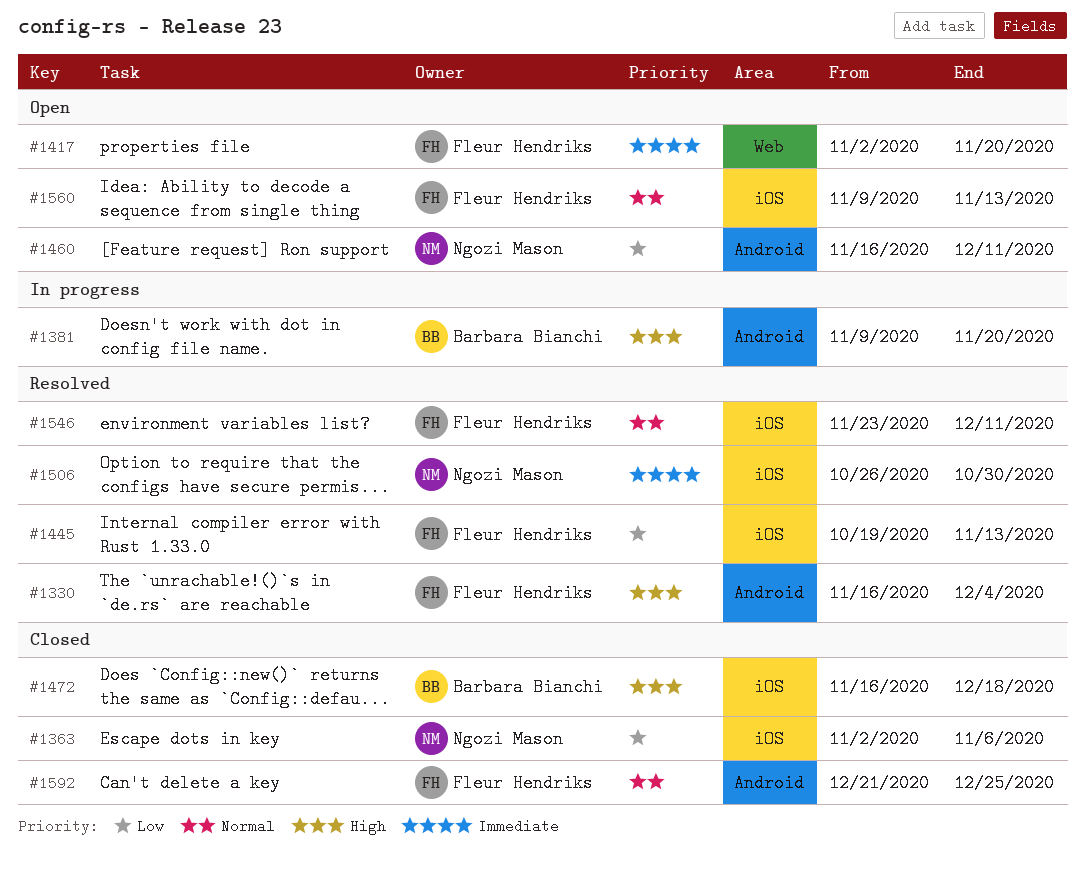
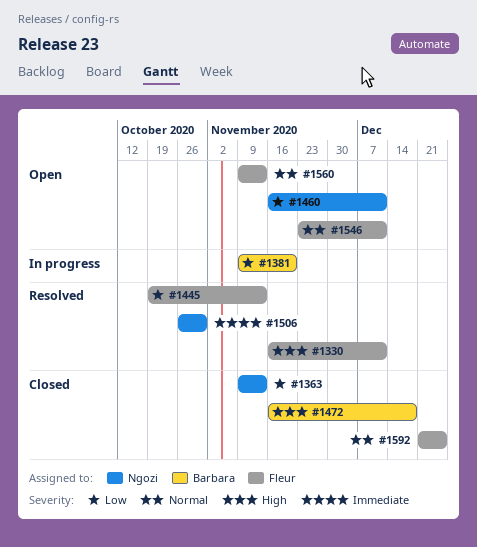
#1330, due: Dec 4 -> Dec 11
#1363, start: Nov 2 -> Nov 9
#1363, due: Nov 6 -> Nov 13
#1381, priority: High -> Low
#1417: present -> none
#1546, status: Resolved -> Open

